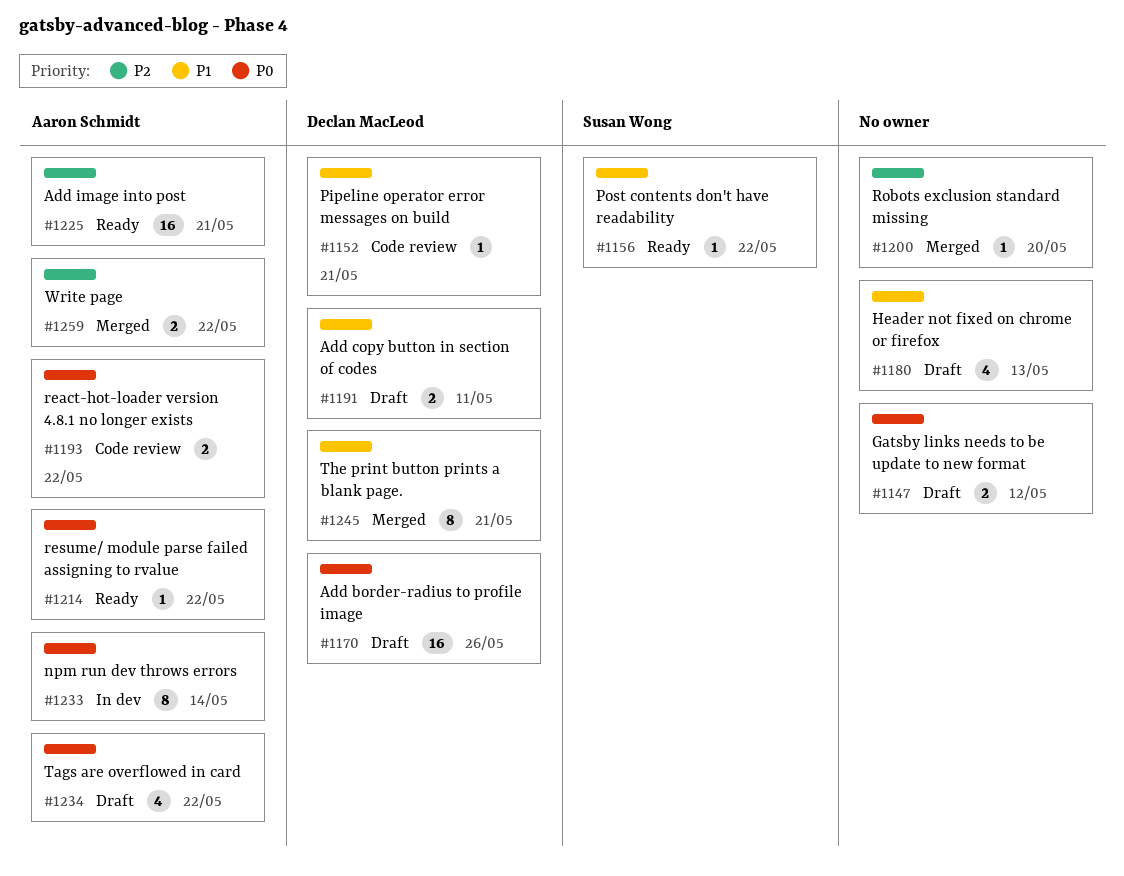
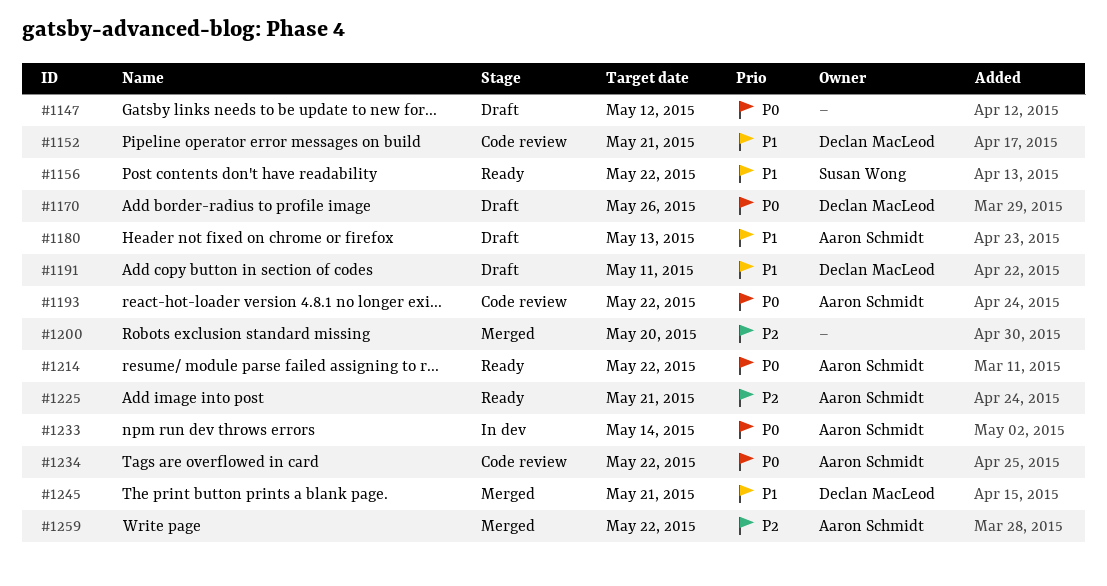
#1180, owner: none -> Aaron Schmidt
#1234, status: Draft -> Code review

